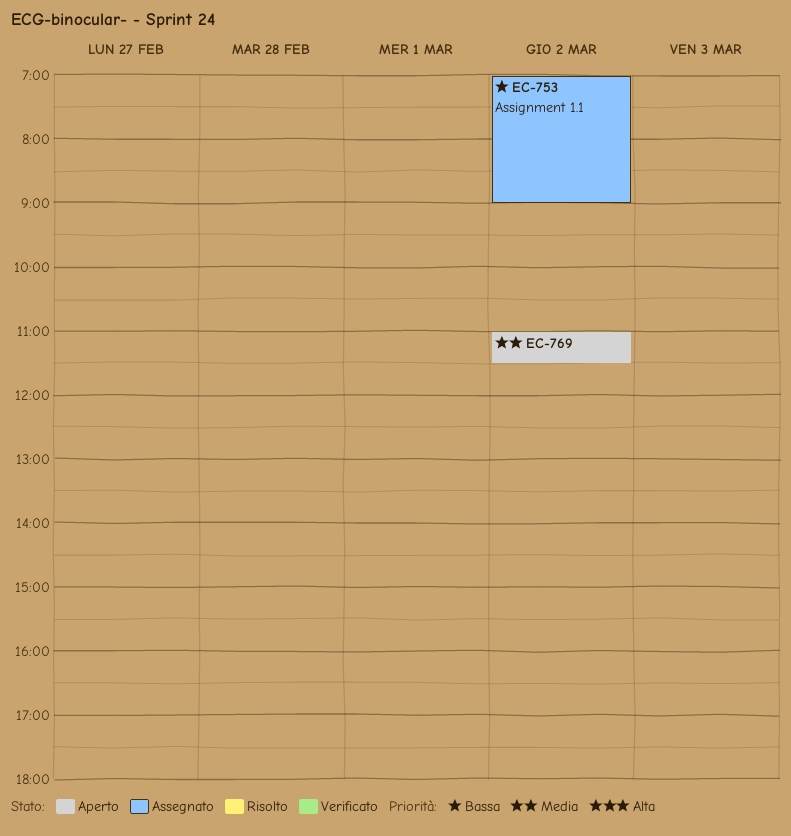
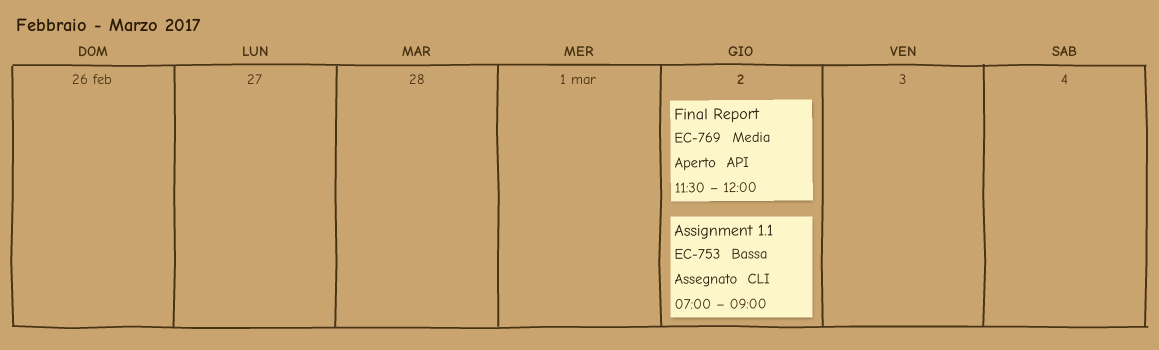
EC-769, begins: 11:00 -> 11:30
EC-769, ends: 11:30 -> 12:00

